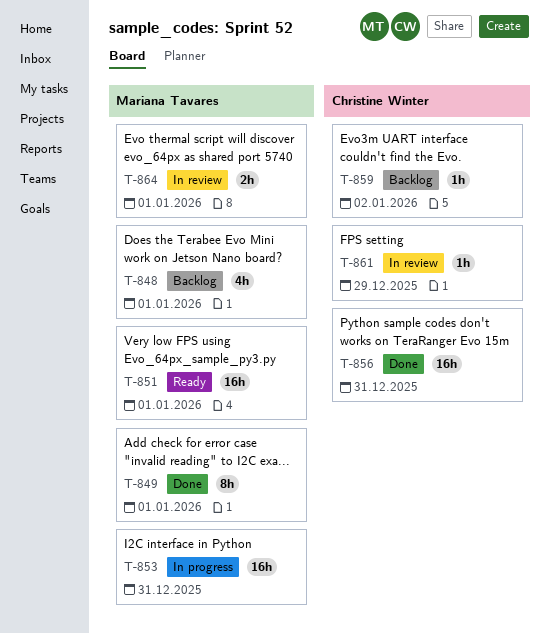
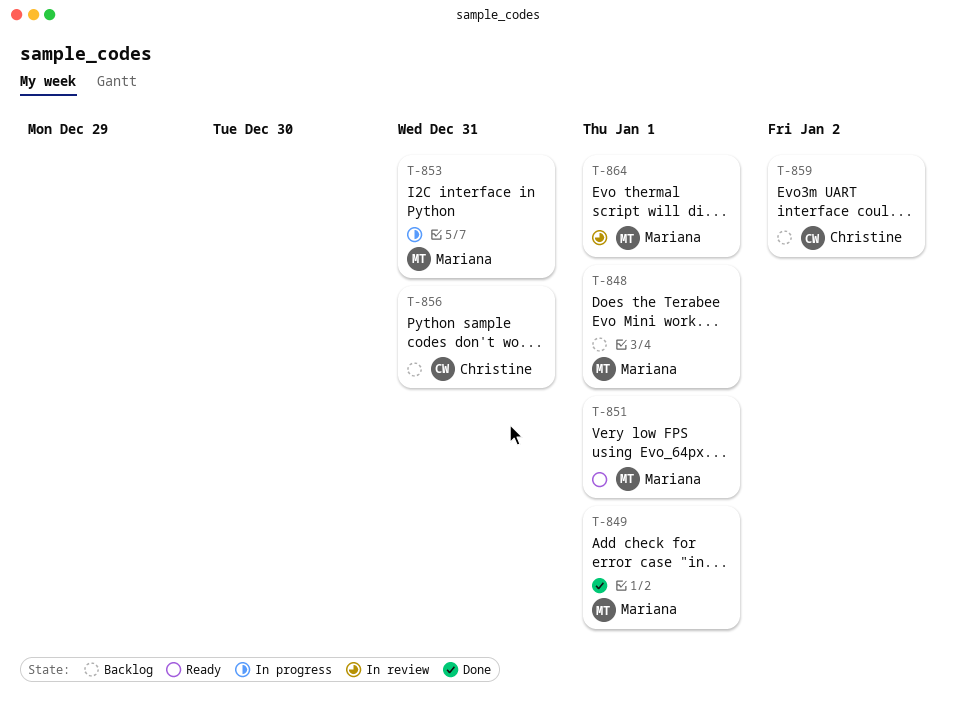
T-856, status: Done -> Backlog
T-861: present -> none

